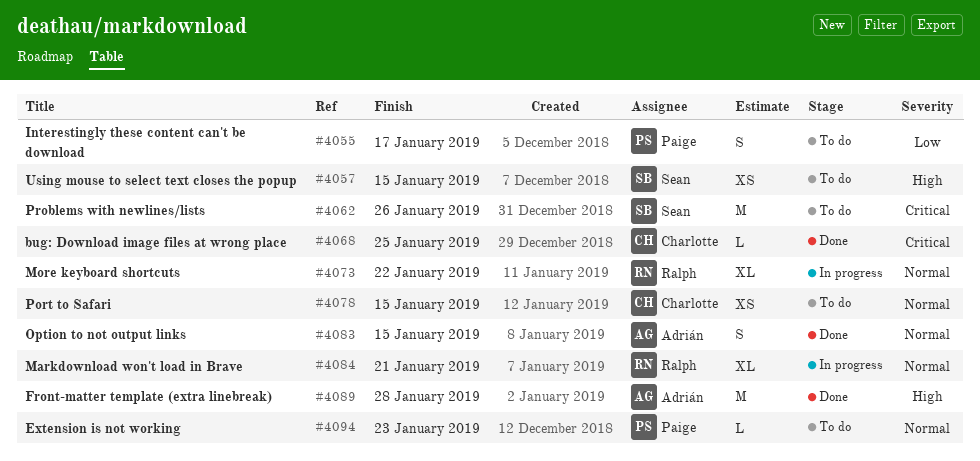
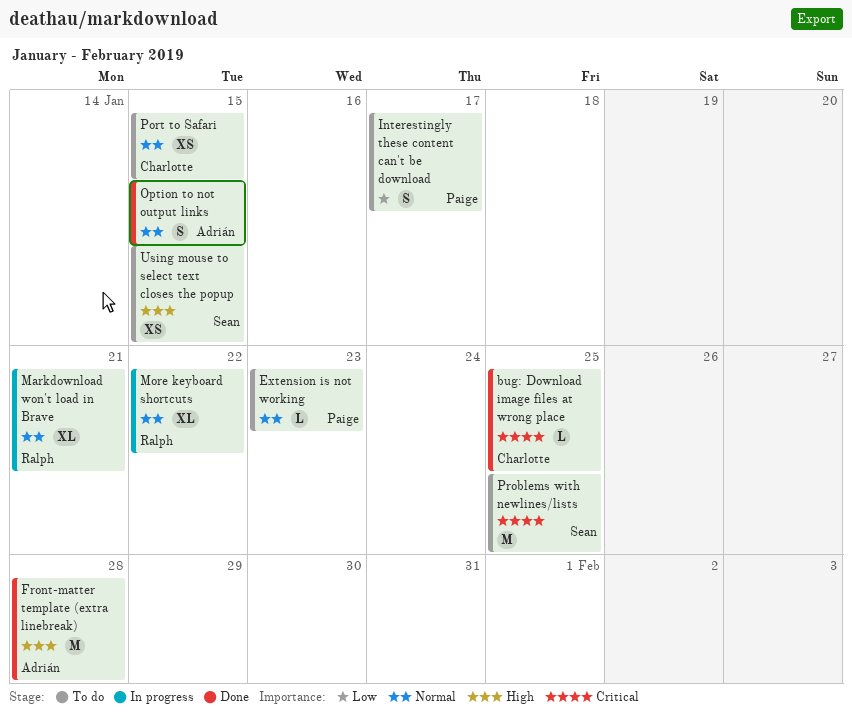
Problems with newlines/lists, due: Jan 26 -> Jan 25

